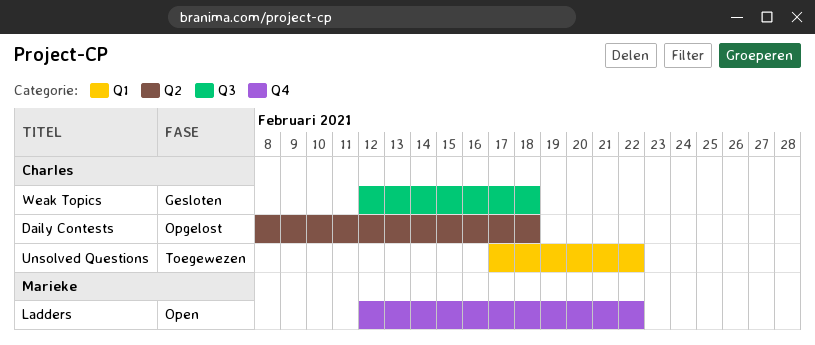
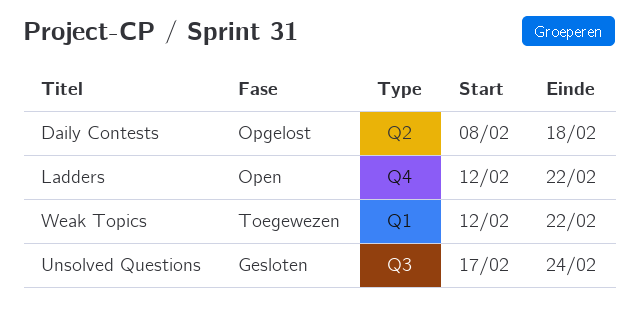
Unsolved Questions, status: Toegewezen -> Gesloten
Unsolved Questions, label: Q1 -> Q3
Unsolved Questions, due: Feb 22 -> Feb 24
Weak Topics, status: Gesloten -> Toegewezen
Weak Topics, label: Q3 -> Q1
Weak Topics, due: Feb 18 -> Feb 22

